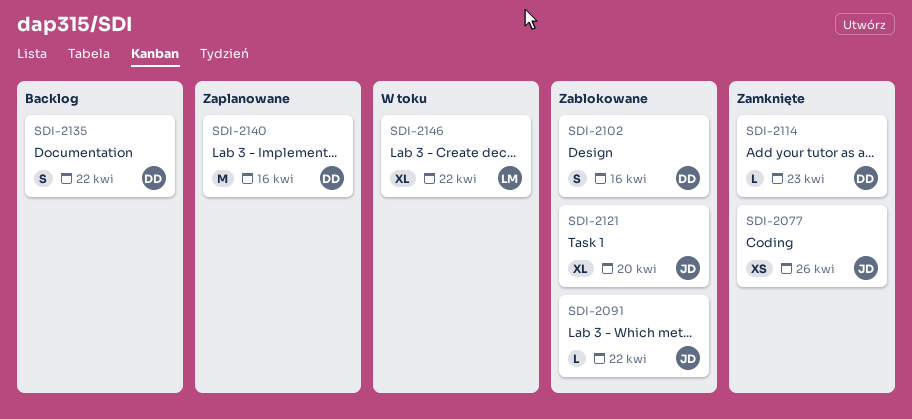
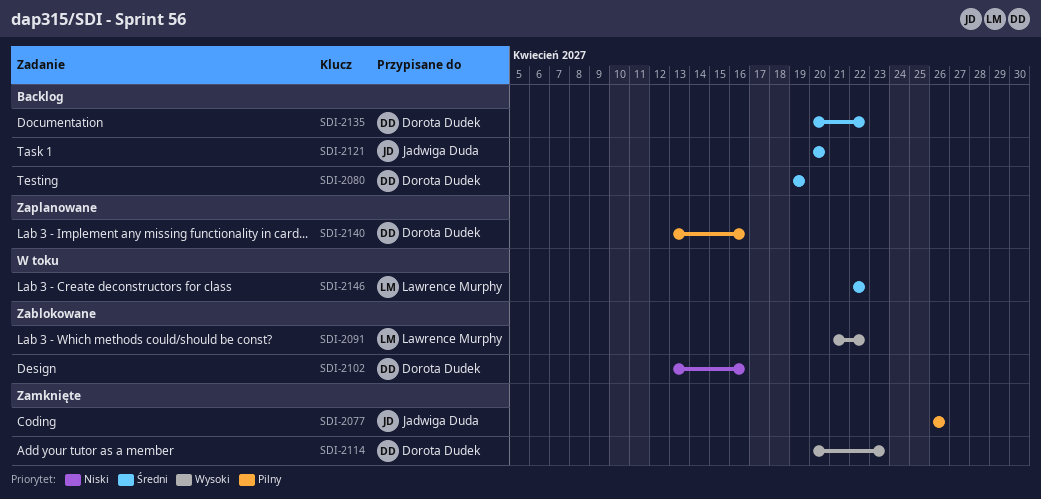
SDI-2080: none -> present
SDI-2091, owner: Jadwiga Duda -> Lawrence Murphy
SDI-2121, status: Zablokowane -> Backlog

